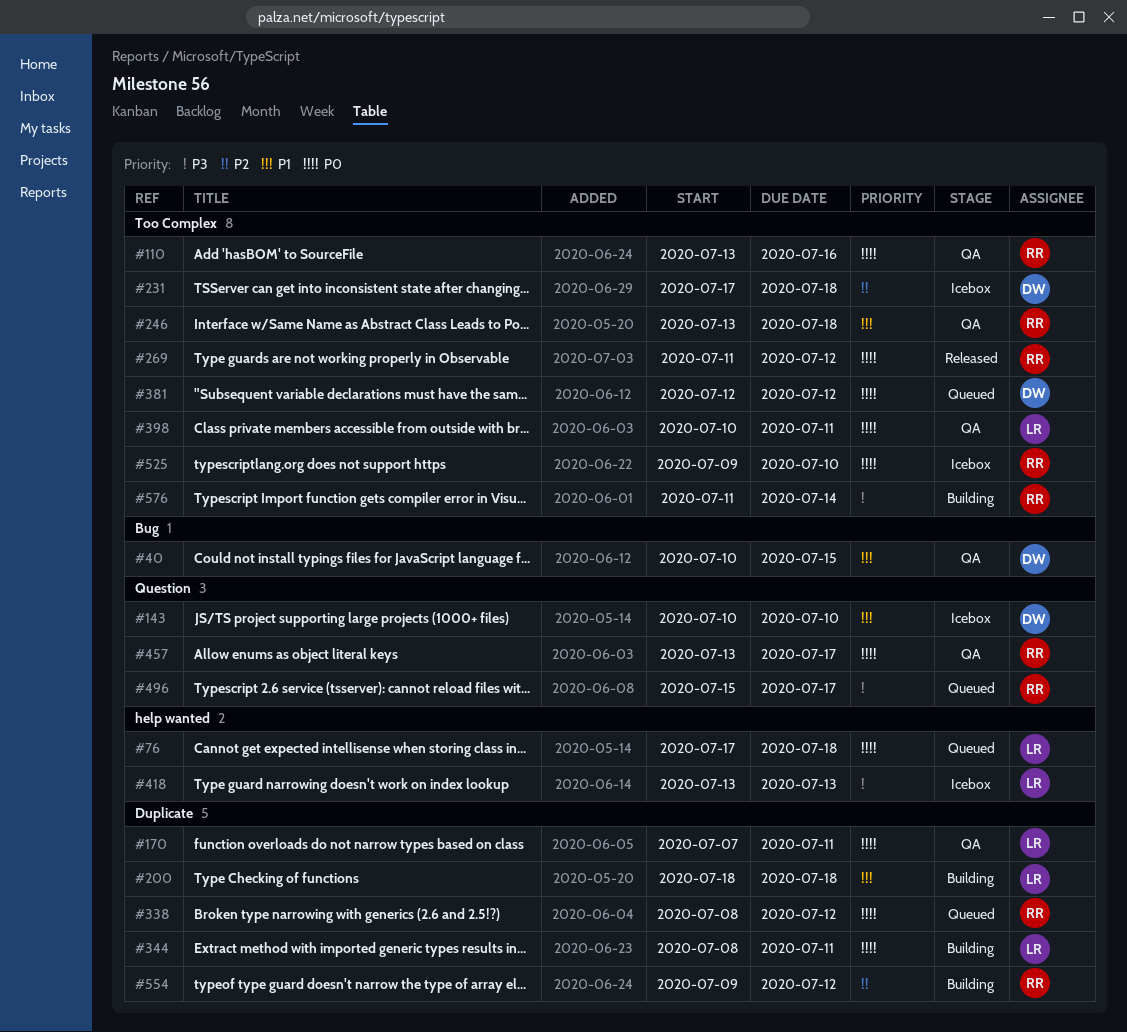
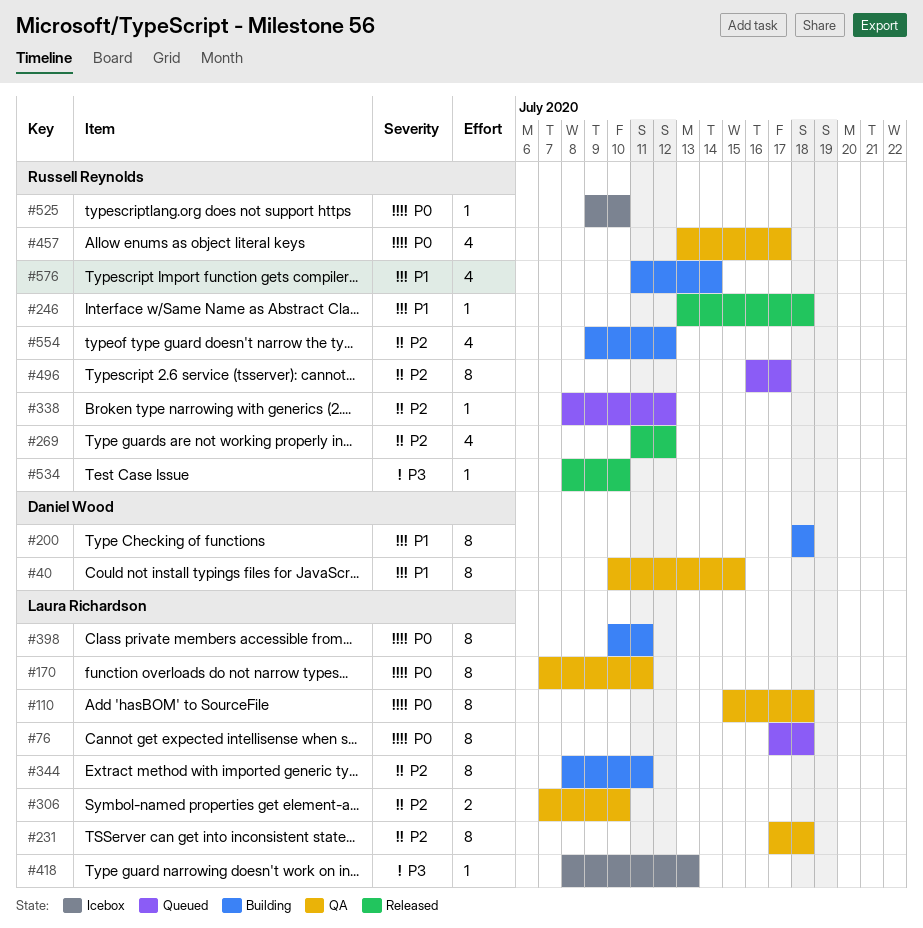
#110, owner: Russell Reynolds -> Laura Richardson
#110, start: Jul 13 -> Jul 15
#110, due: Jul 16 -> Jul 18
#143: present -> none
#200, owner: Laura Richardson -> Daniel Wood
#231, status: Icebox -> QA
#231, owner: Daniel Wood -> Laura Richardson
#246, status: QA -> Released
#269, priority: P0 -> P2
#306: none -> present
#338, priority: P0 -> P2
#344, priority: P0 -> P2
#381: present -> none
#398, status: QA -> Building
#418, start: Jul 13 -> Jul 8
#496, priority: P3 -> P2
#496, start: Jul 15 -> Jul 16
#534: none -> present
#576, priority: P3 -> P1

